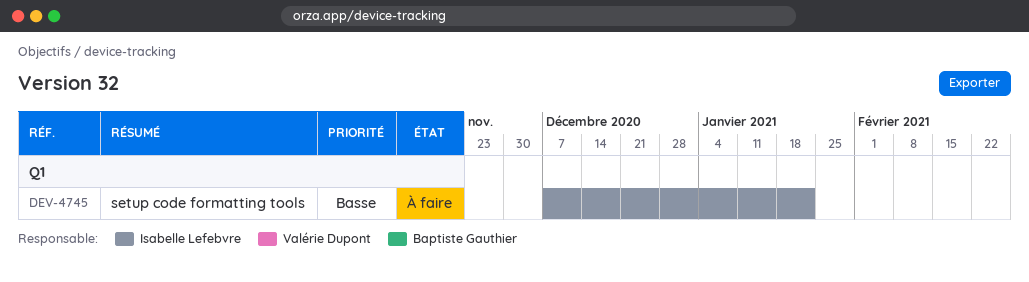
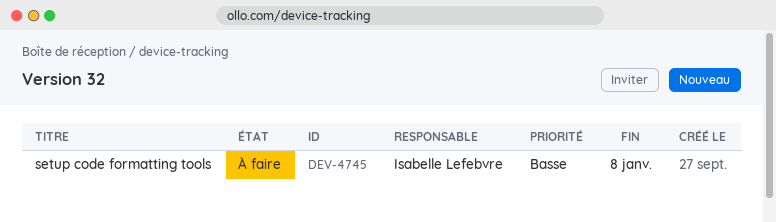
DEV-4745, due: Jan 22 -> Jan 8

